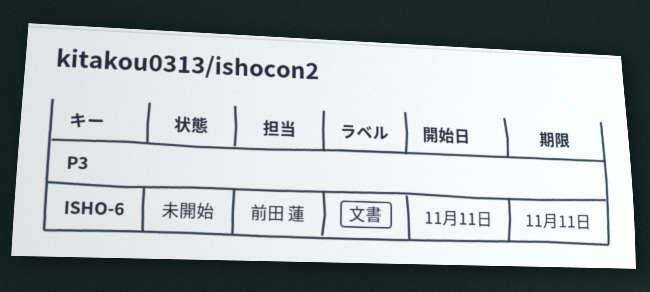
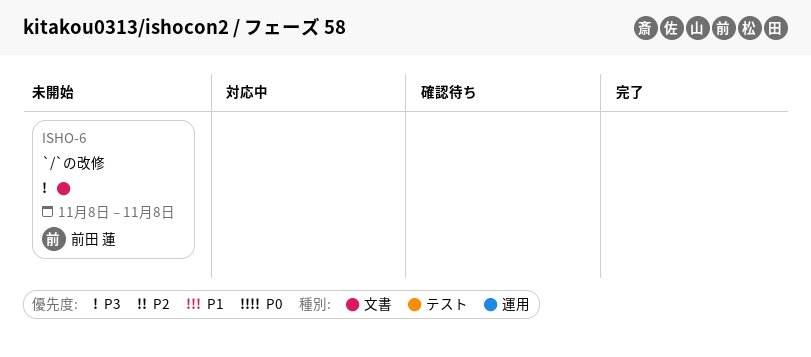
ISHO-6, start: Nov 11 -> Nov 8
ISHO-6, due: Nov 11 -> Nov 8

